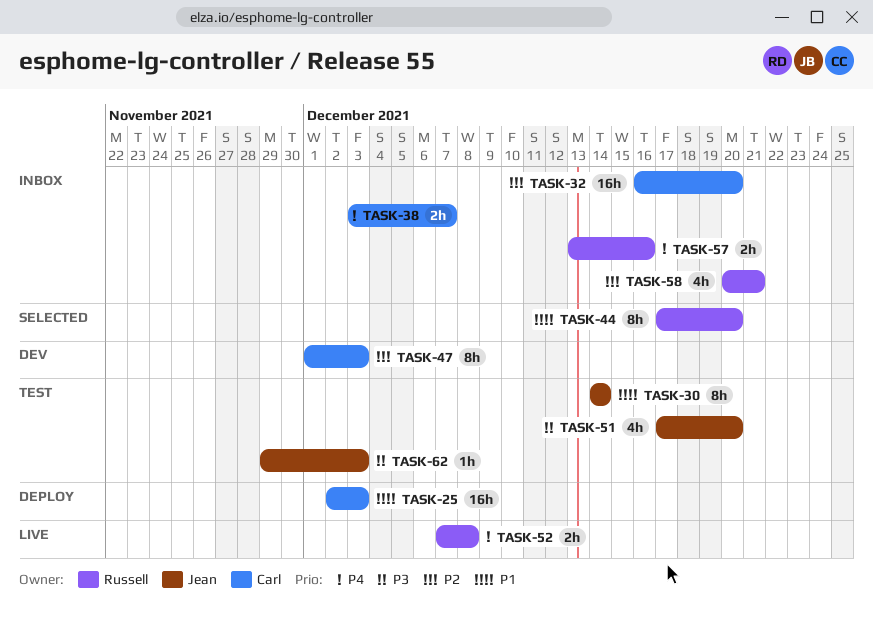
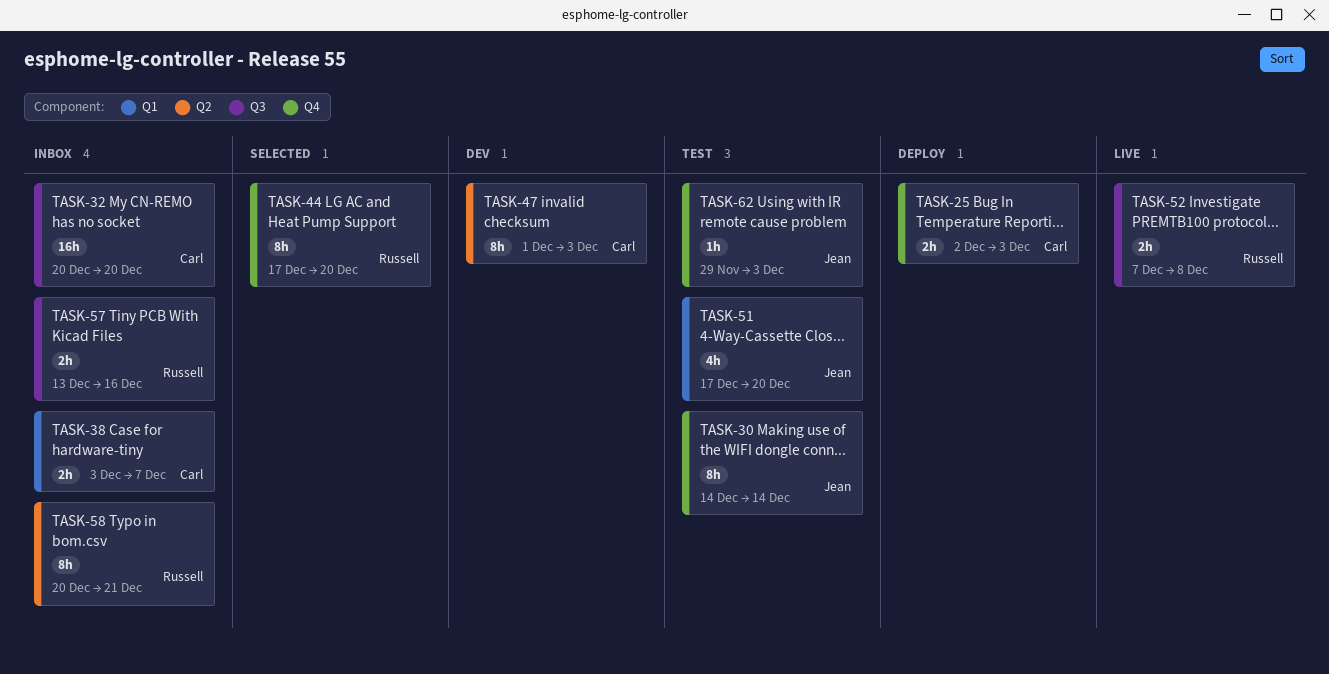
TASK-25, estimate: 16h -> 2h
TASK-32, start: Dec 16 -> Dec 20
TASK-58, estimate: 4h -> 8h

